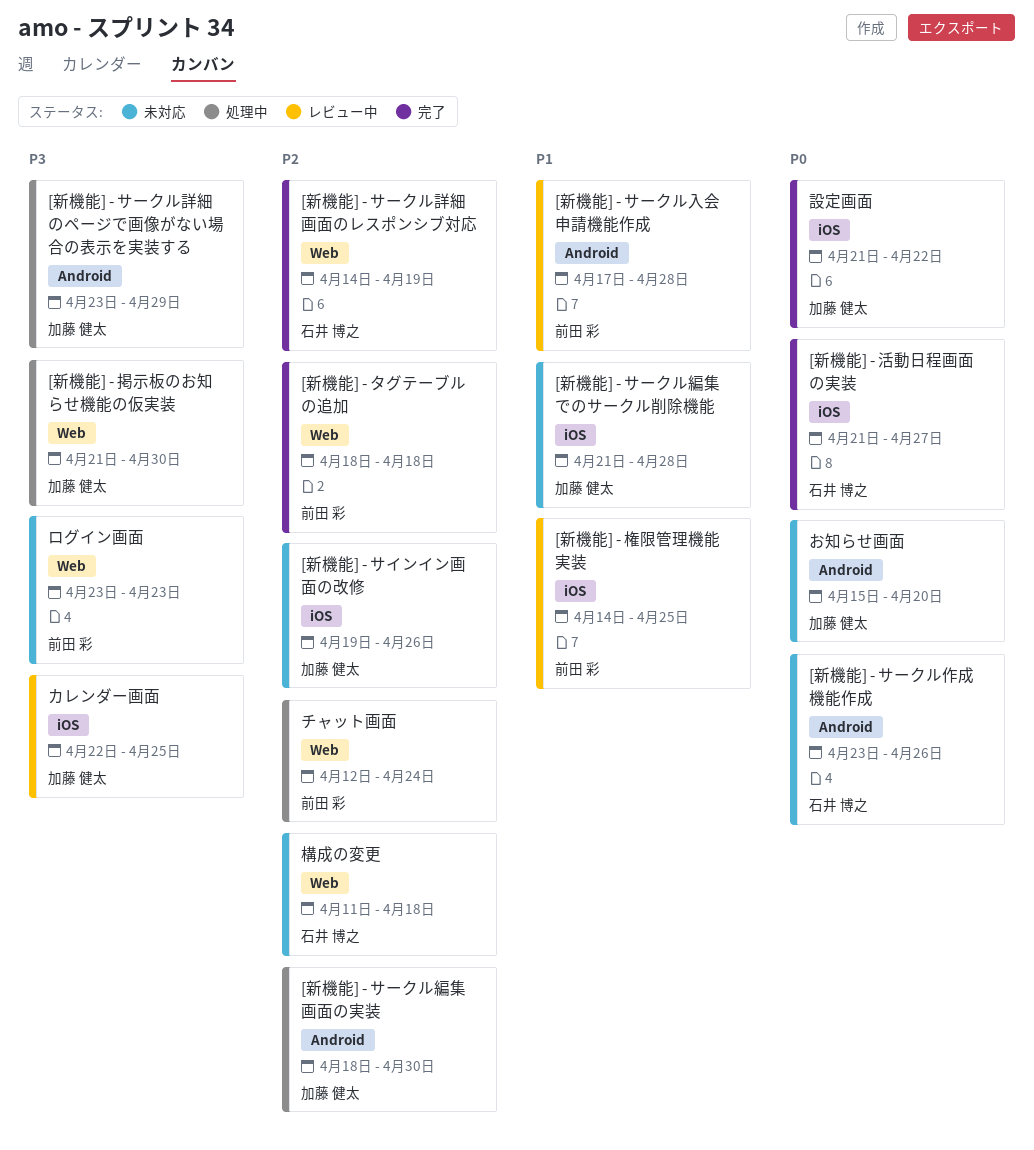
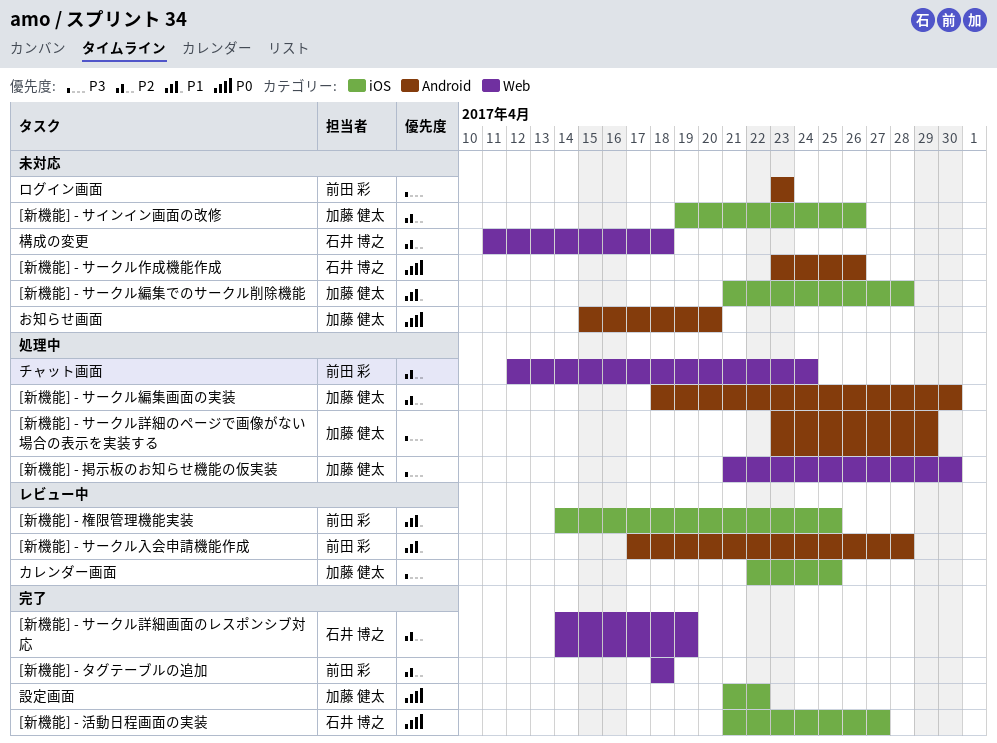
ログイン画面, label: Web -> Android

